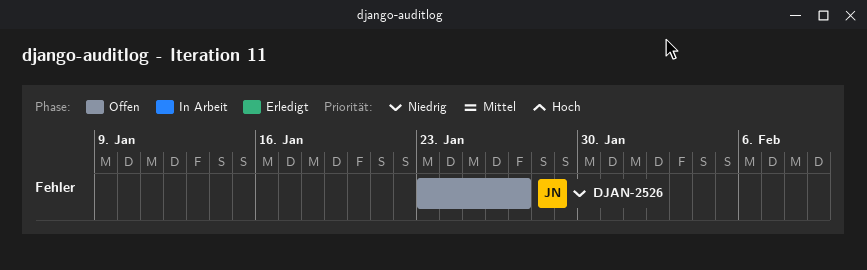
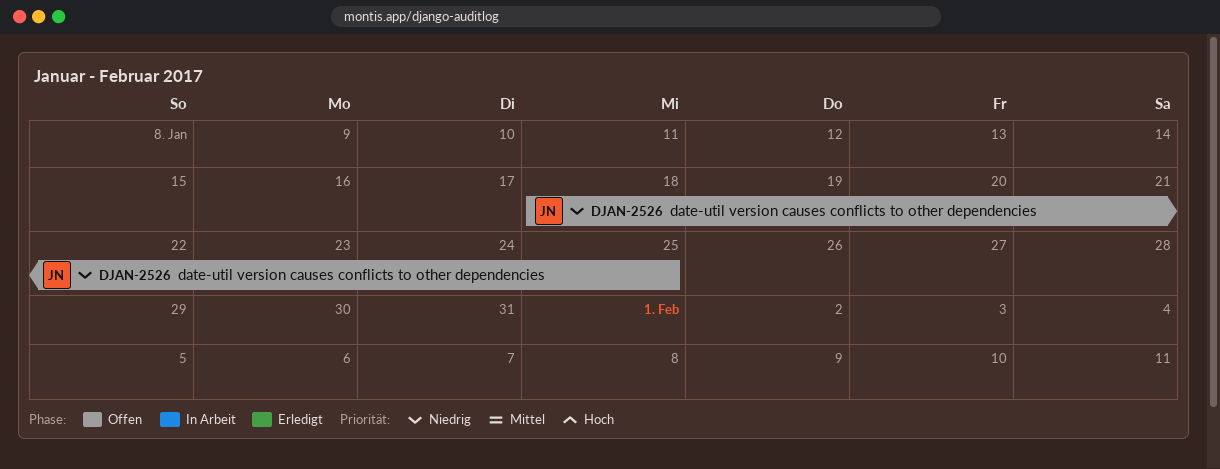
DJAN-2526, start: Jan 23 -> Jan 18
DJAN-2526, due: Jan 27 -> Jan 25

